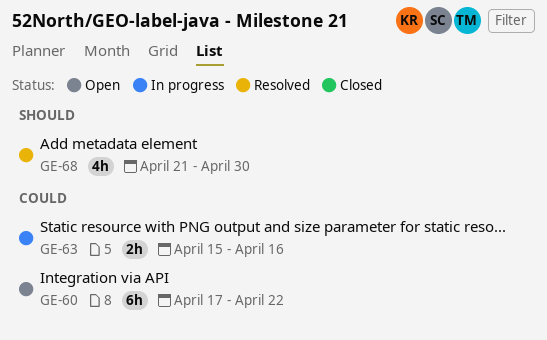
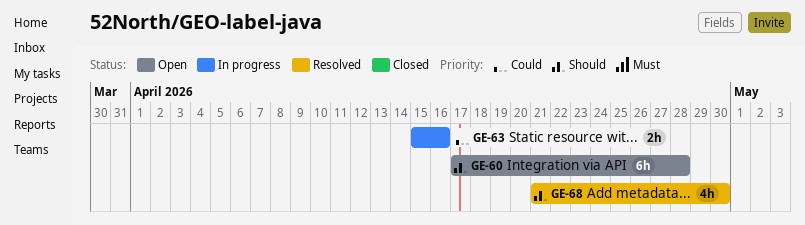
GE-60, priority: Could -> Should
GE-60, due: Apr 22 -> Apr 28

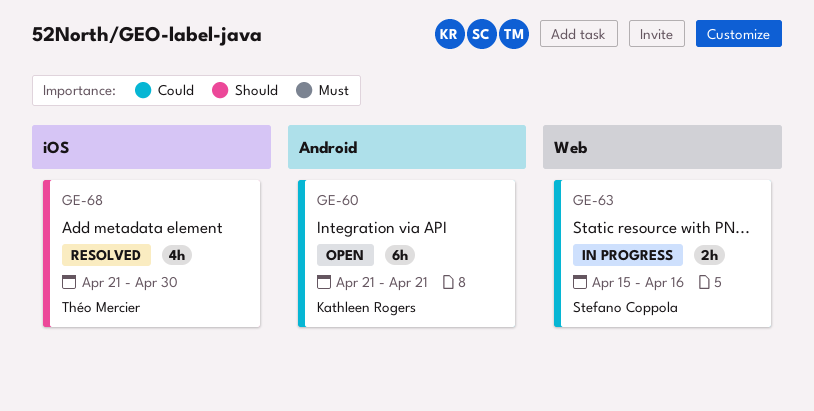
GE-60, priority: Should -> Could
GE-60, start: Apr 17 -> Apr 21
GE-60, due: Apr 28 -> Apr 21

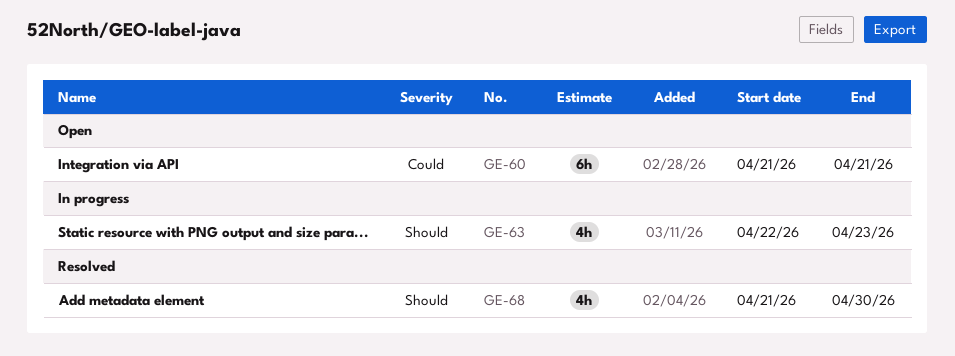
GE-63, priority: Could -> Should
GE-63, estimate: 2h -> 4h
GE-63, start: Apr 15 -> Apr 22
GE-63, due: Apr 16 -> Apr 23

